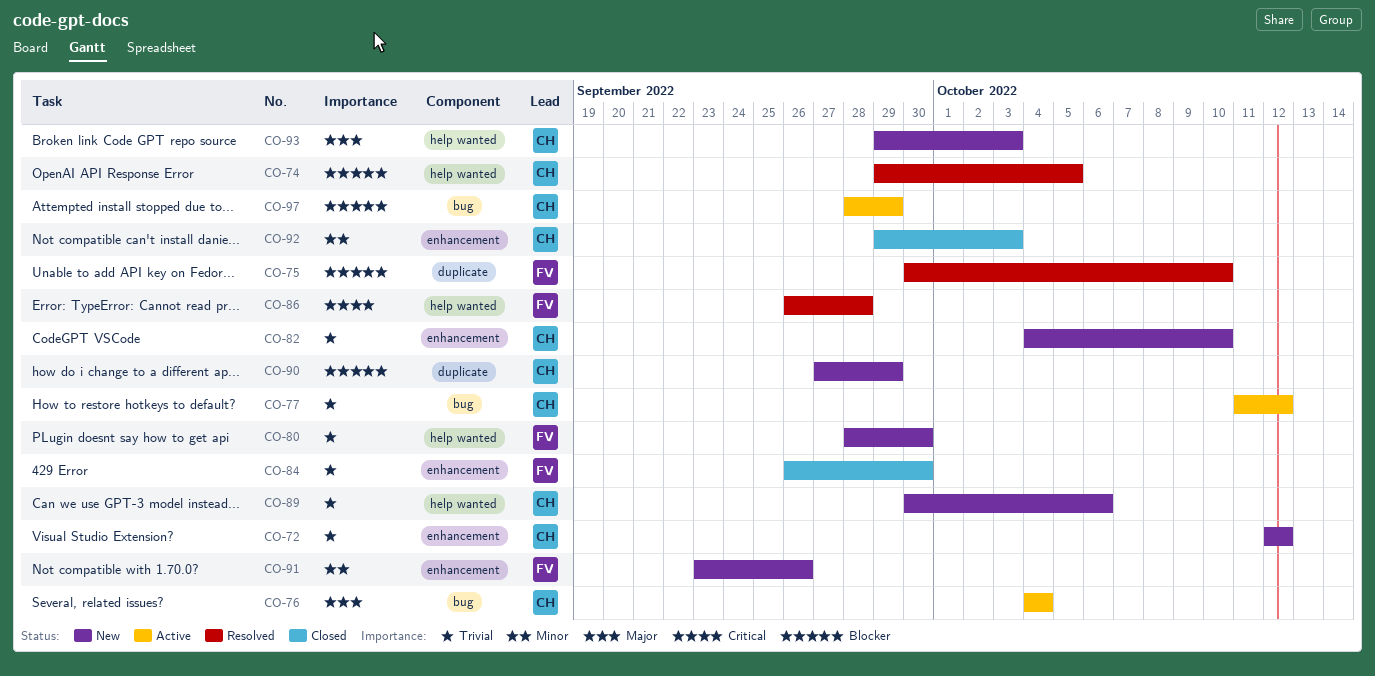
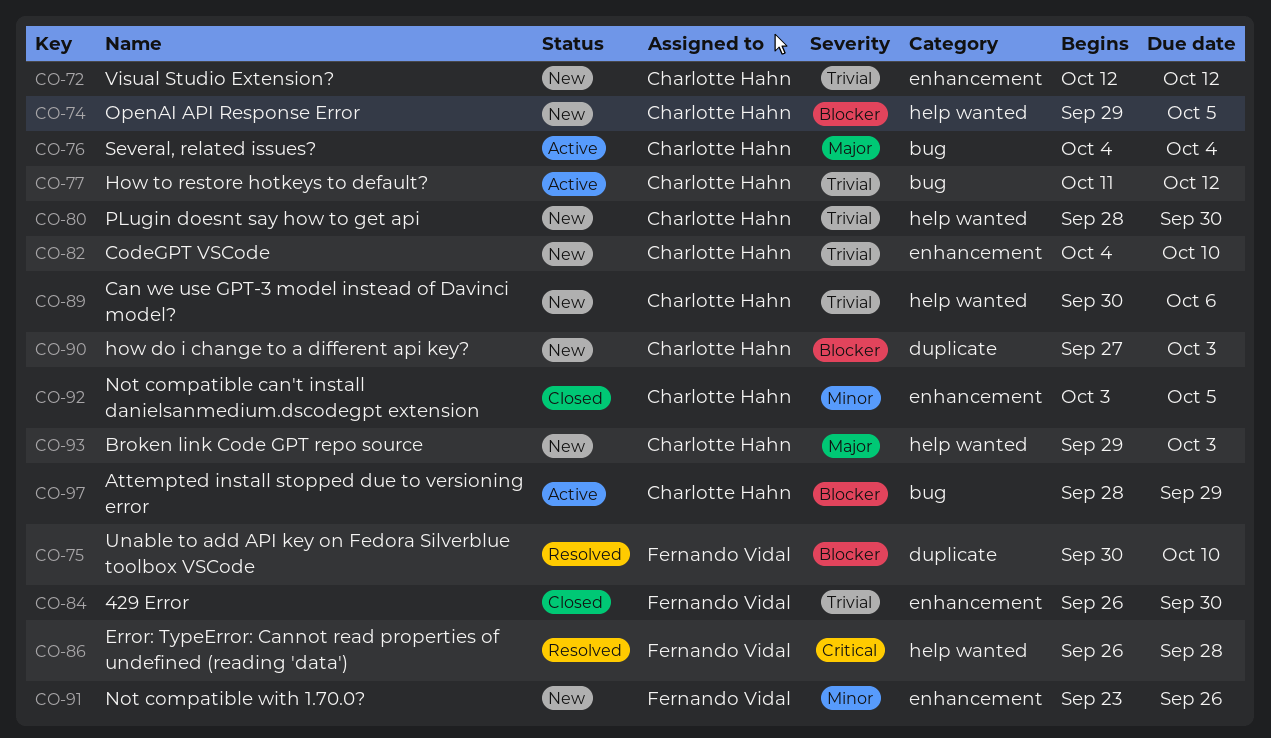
CO-74, status: Resolved -> New
CO-80, owner: Fernando Vidal -> Charlotte Hahn
CO-90, due: Sep 29 -> Oct 3
CO-92, start: Sep 29 -> Oct 3
CO-92, due: Oct 3 -> Oct 5

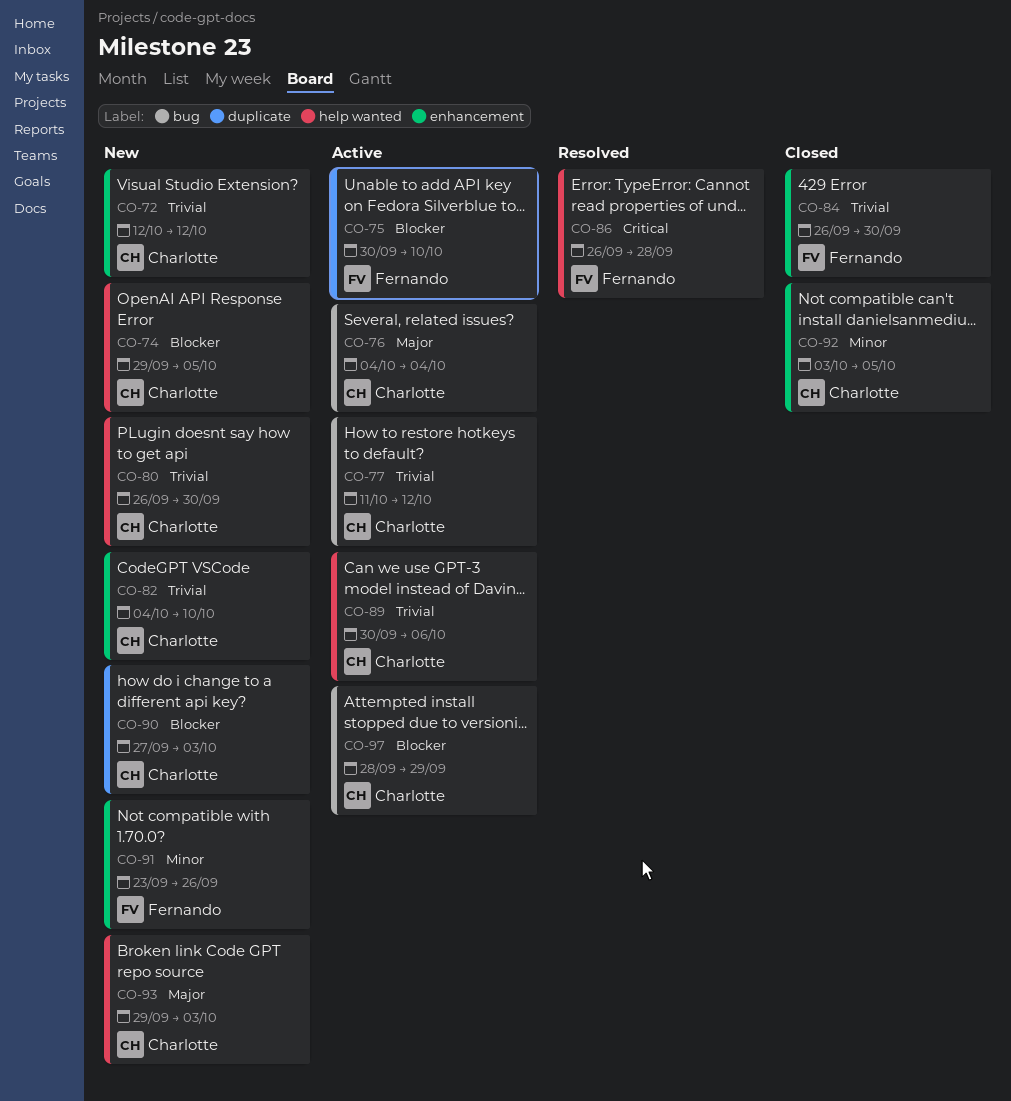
CO-75, status: Resolved -> Active
CO-80, start: Sep 28 -> Sep 26
CO-89, status: New -> Active

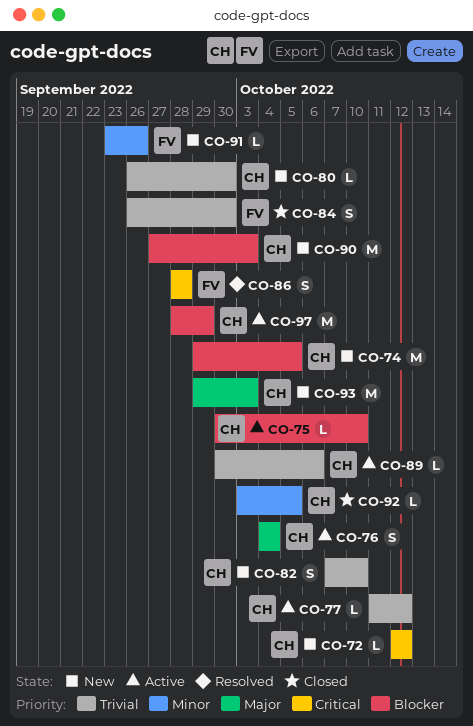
CO-72, priority: Trivial -> Critical
CO-75, owner: Fernando -> Charlotte
CO-82, start: Oct 4 -> Oct 7
CO-86, start: Sep 26 -> Sep 28

